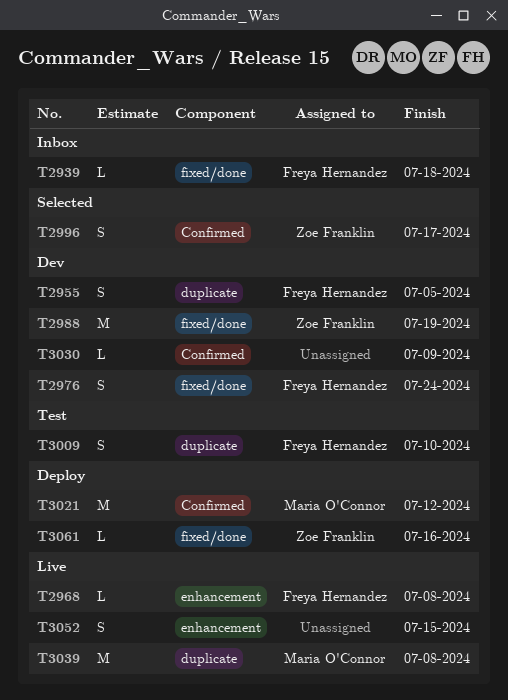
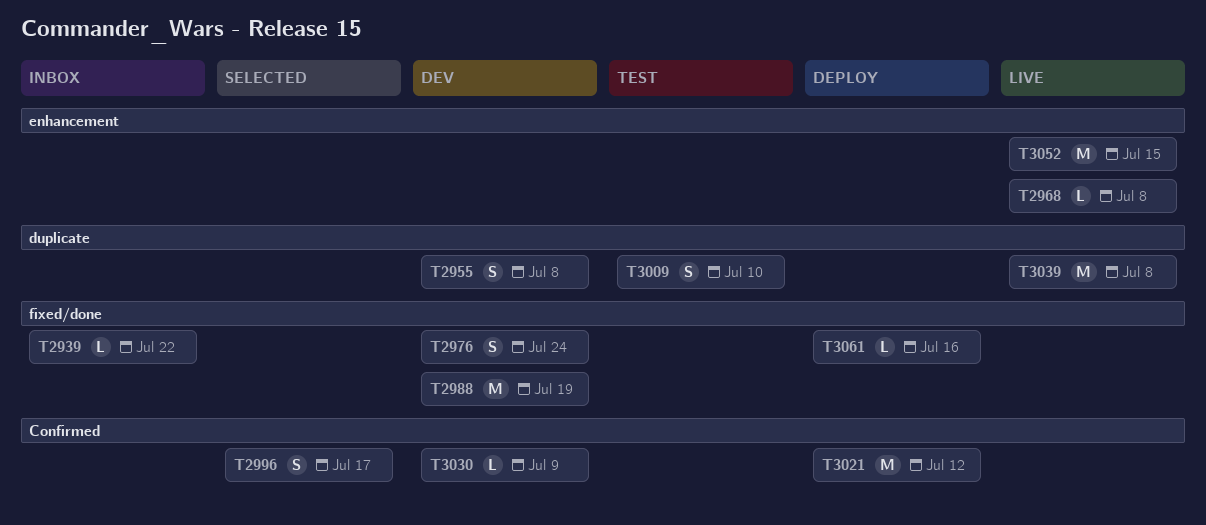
T2939, due: Jul 18 -> Jul 22
T2955, due: Jul 5 -> Jul 8
T3052, estimate: S -> M

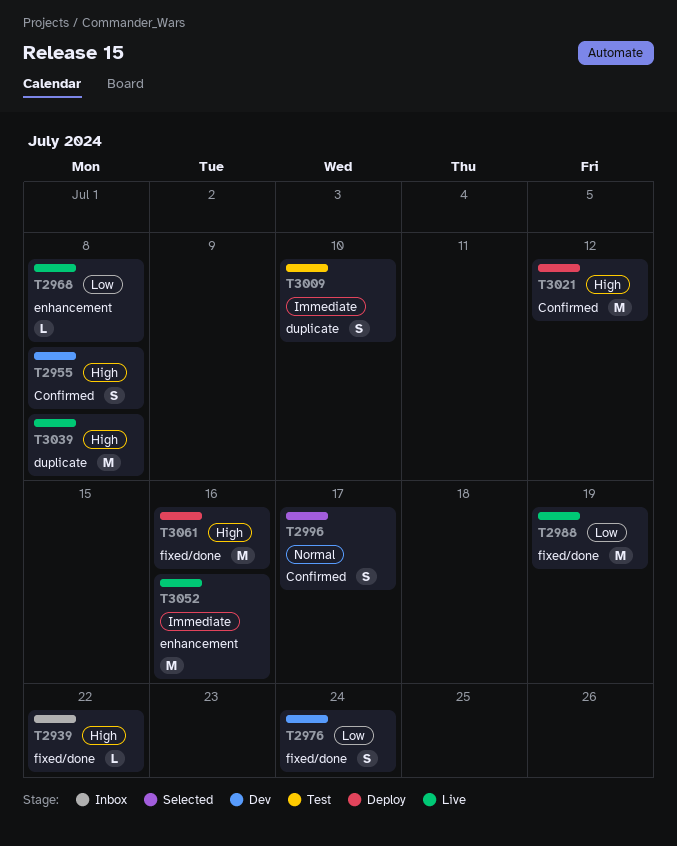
T2955, label: duplicate -> Confirmed
T2988, status: Dev -> Live
T3030: present -> none
T3052, due: Jul 15 -> Jul 16
T3061, estimate: L -> M

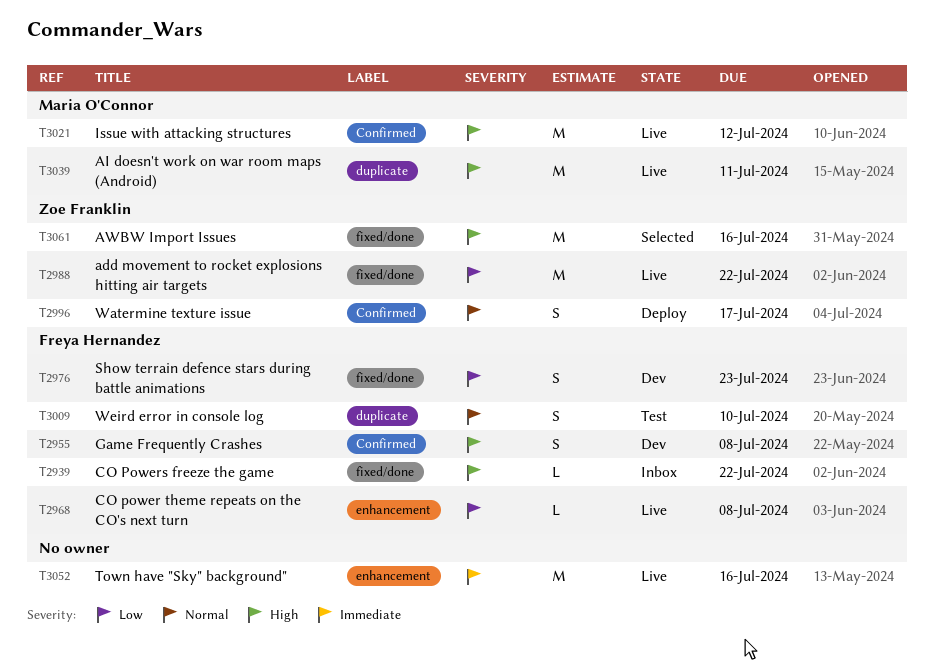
T2976, due: Jul 24 -> Jul 23
T2988, due: Jul 19 -> Jul 22
T2996, status: Selected -> Deploy
T3009, priority: Immediate -> Normal
T3021, status: Deploy -> Live
T3039, due: Jul 8 -> Jul 11
T3061, status: Deploy -> Selected

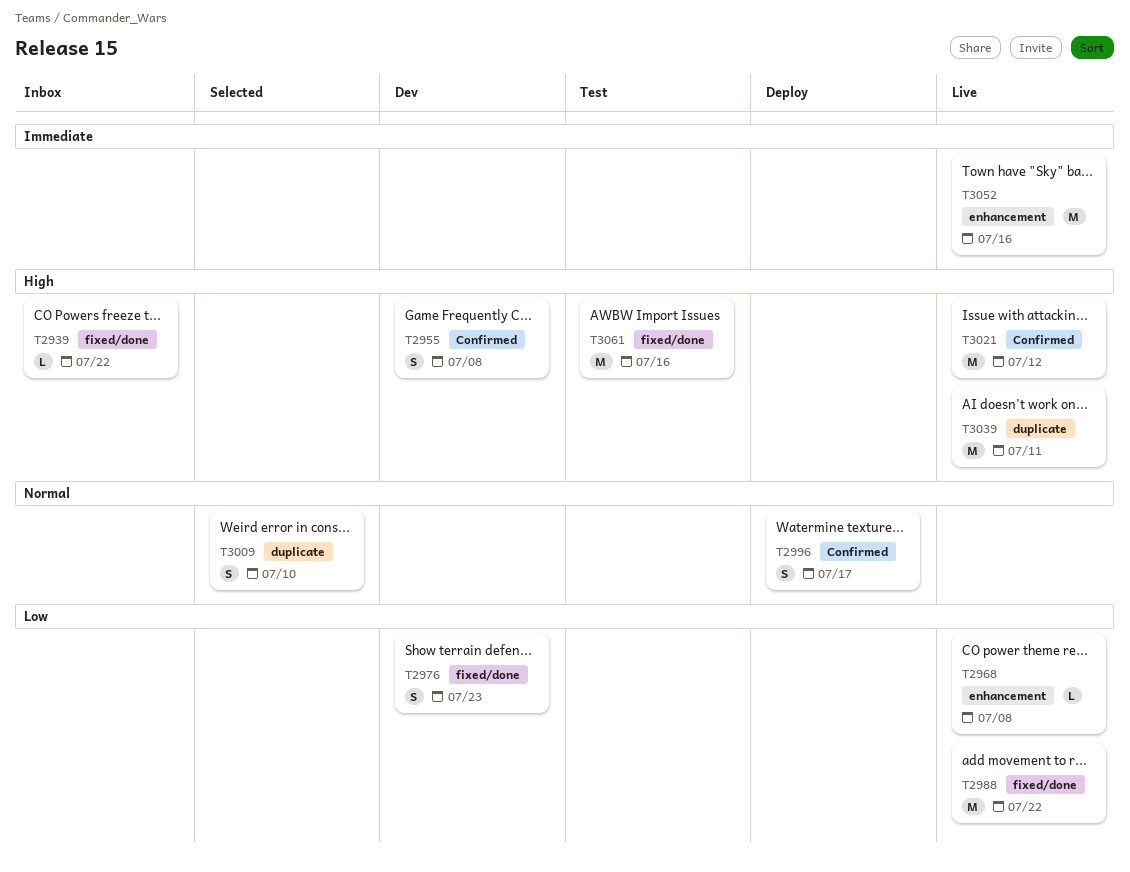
T3009, status: Test -> Selected
T3061, status: Selected -> Test

